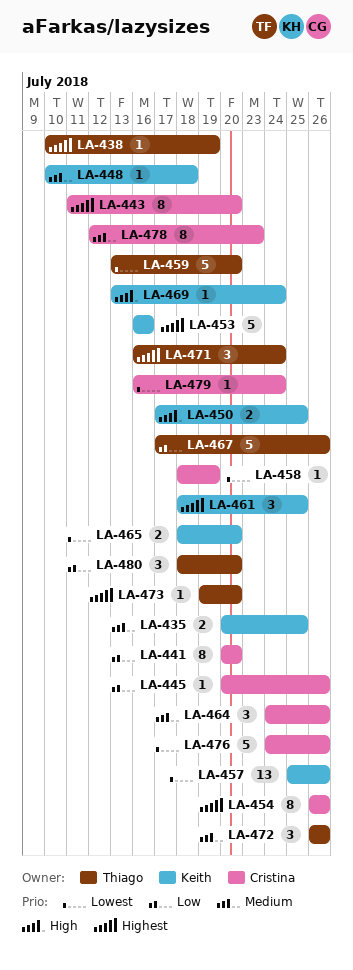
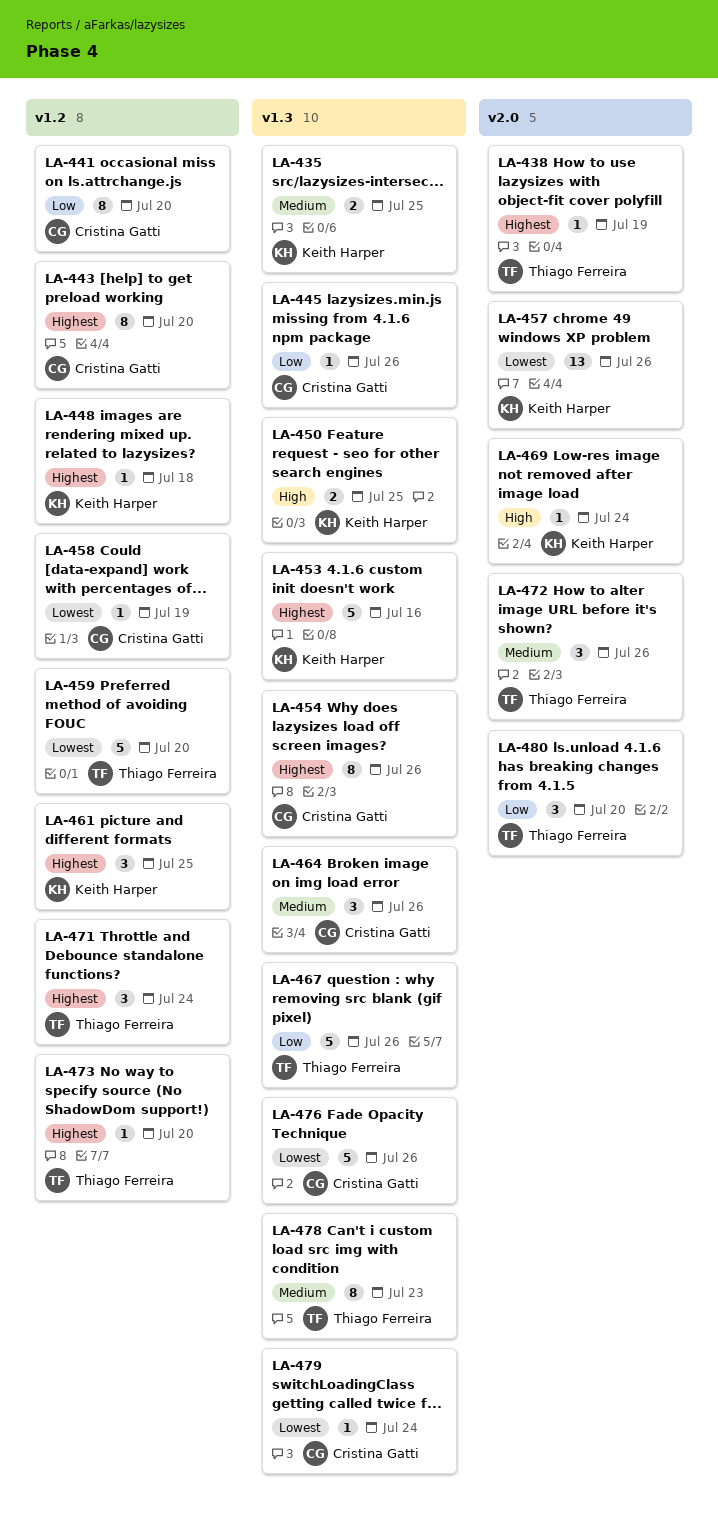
LA-448, priority: Medium -> Highest
LA-465: present -> none
LA-478, owner: Cristina Gatti -> Thiago Ferreira

